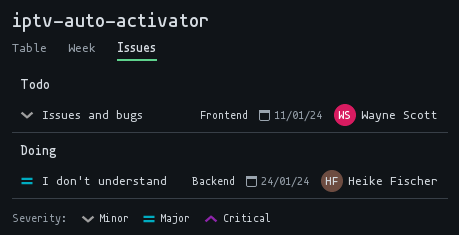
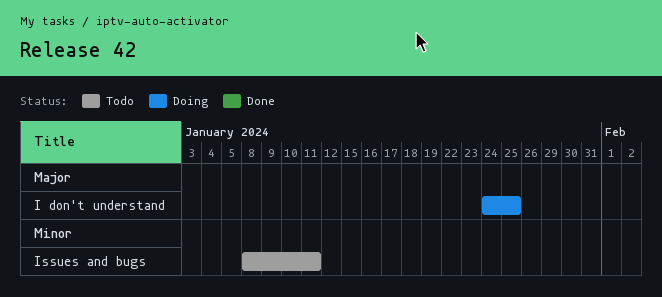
I don't understand, due: Jan 24 -> Jan 25

